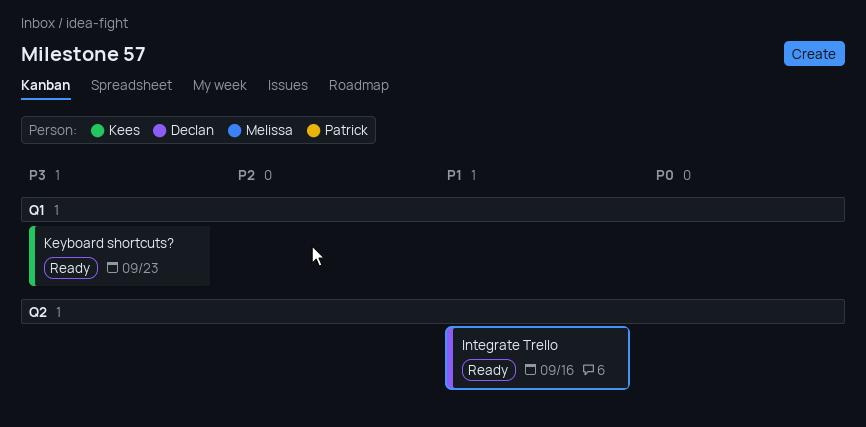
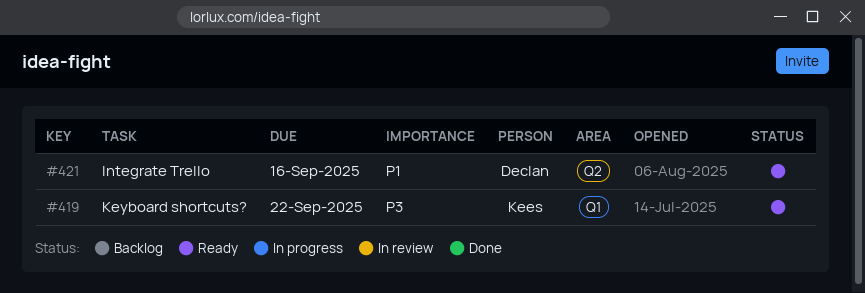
Keyboard shortcuts?, due: Sep 23 -> Sep 22

